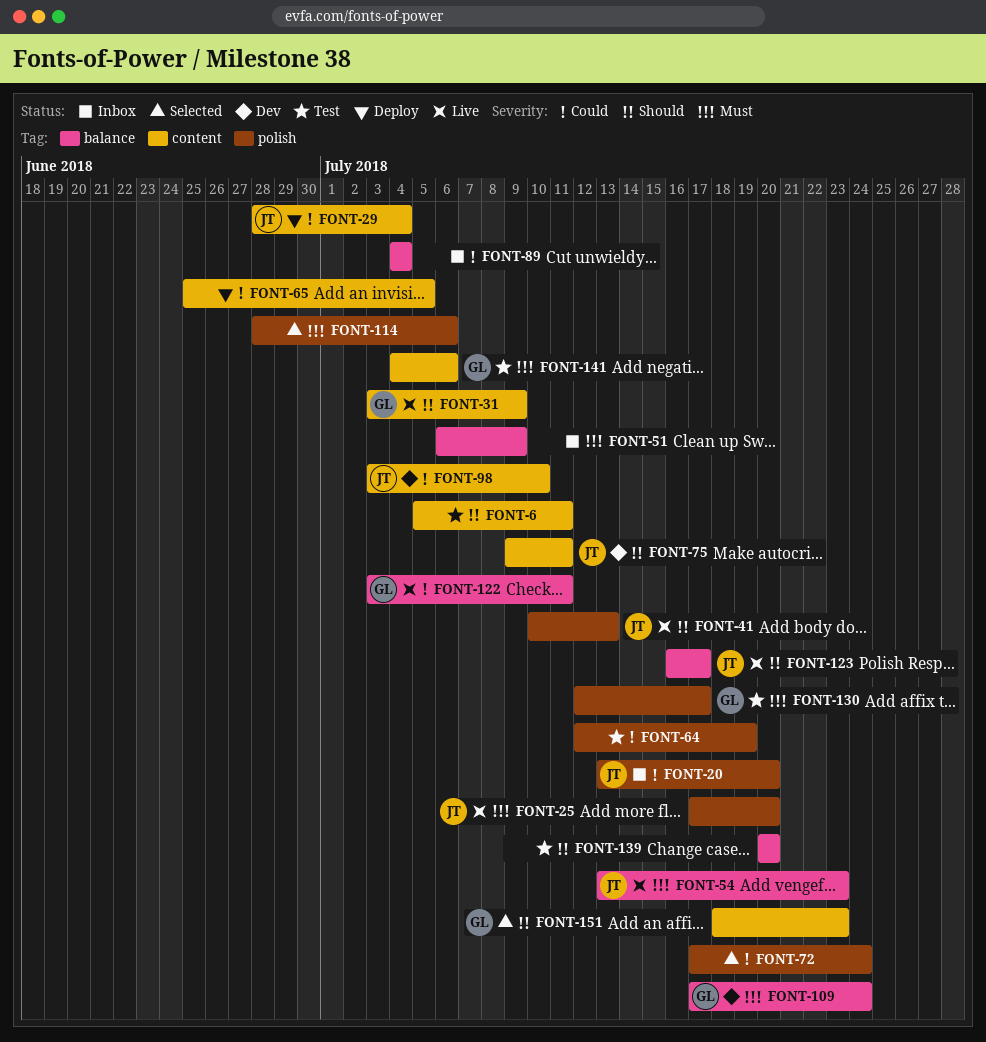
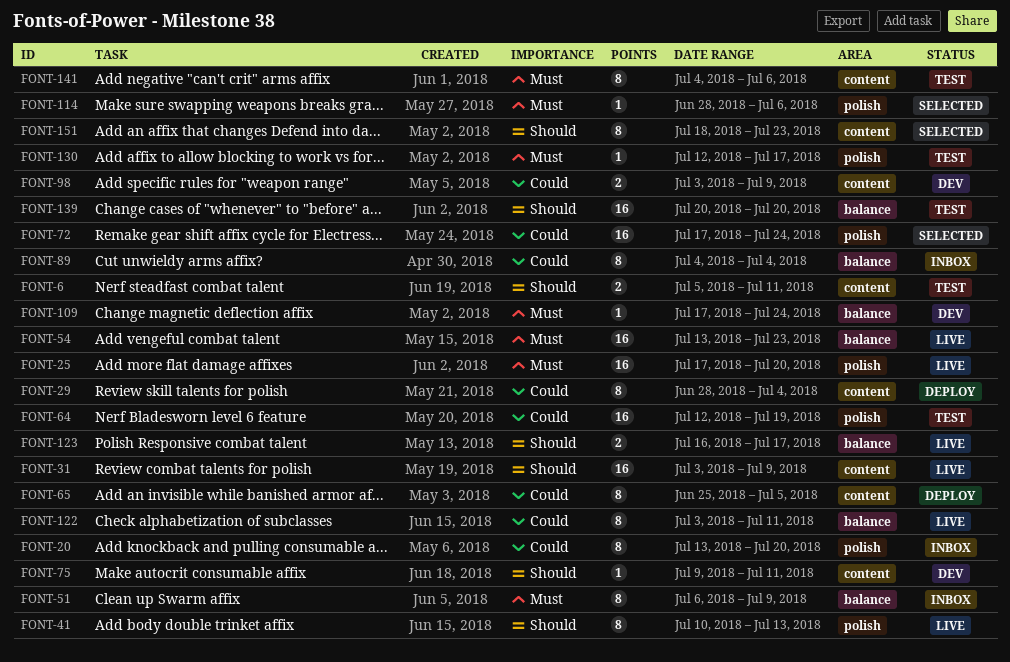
FONT-98, due: Jul 10 -> Jul 9

